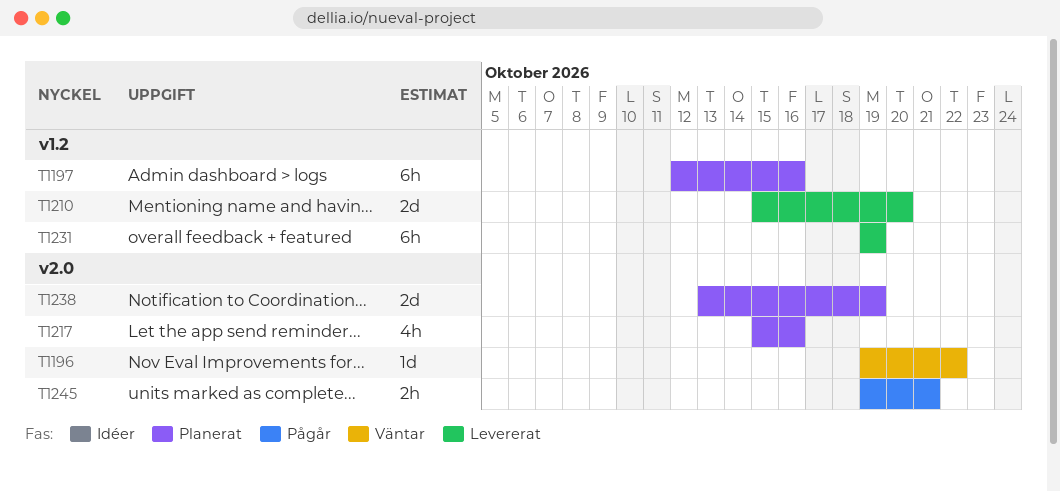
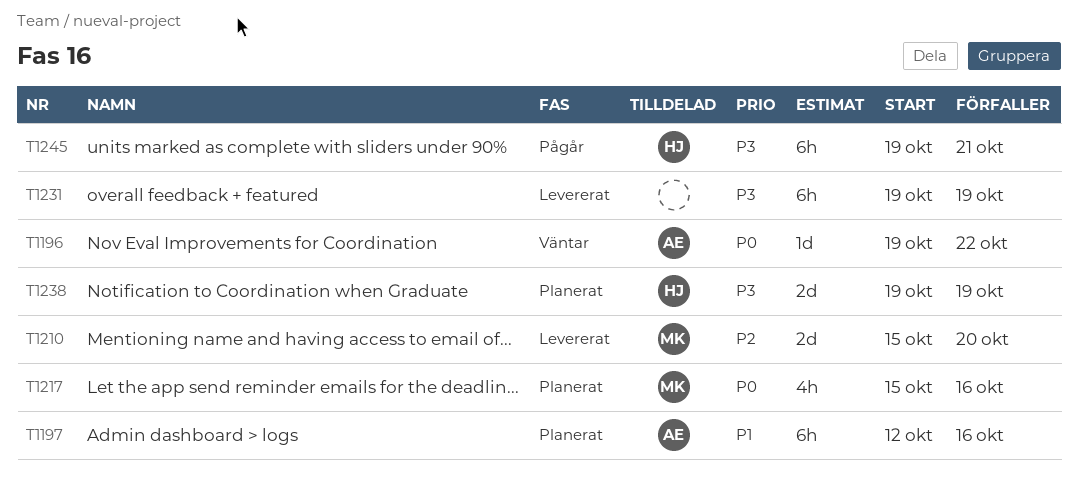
T1238, start: Oct 13 -> Oct 19
T1245, estimate: 2h -> 6h

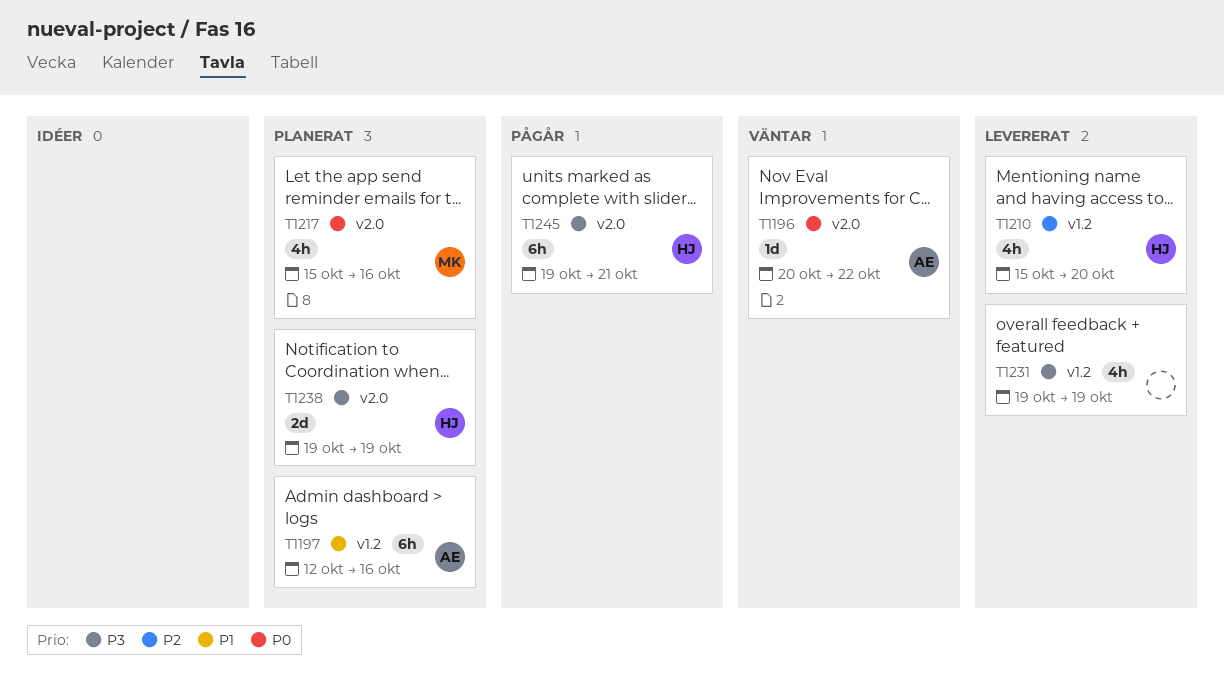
T1196, start: Oct 19 -> Oct 20
T1210, owner: MK -> HJ
T1210, estimate: 2d -> 4h
T1231, estimate: 6h -> 4h

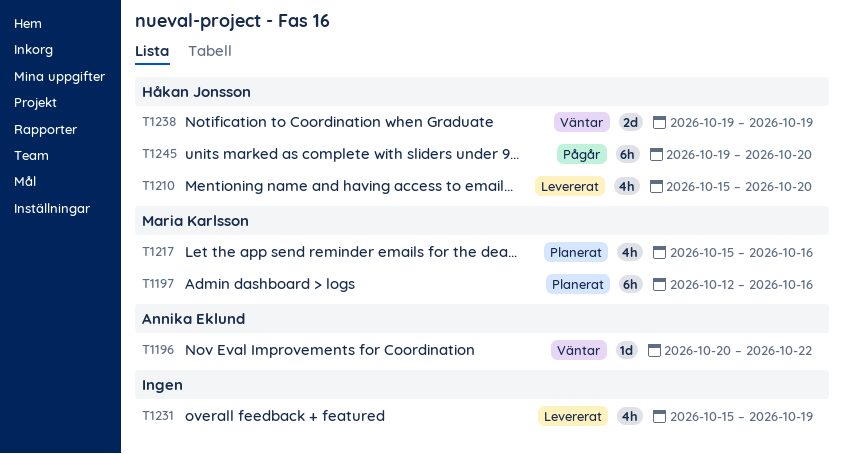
T1197, owner: Annika Eklund -> Maria Karlsson
T1231, start: Oct 19 -> Oct 15
T1238, status: Planerat -> Väntar
T1245, due: Oct 21 -> Oct 20

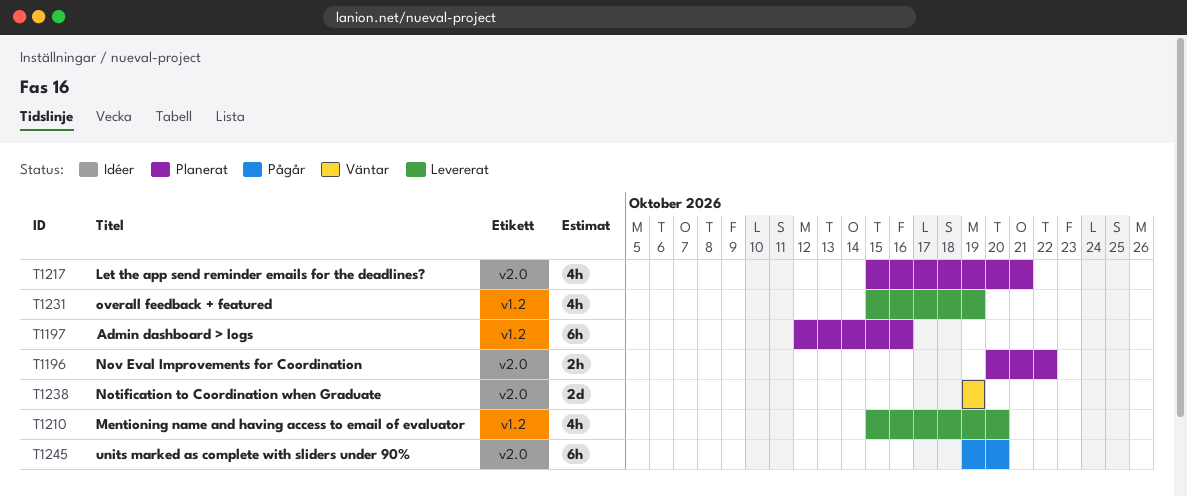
T1196, status: Väntar -> Planerat
T1196, estimate: 1d -> 2h
T1217, due: Oct 16 -> Oct 21

